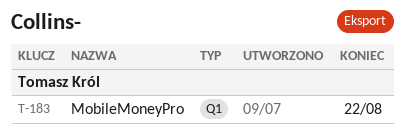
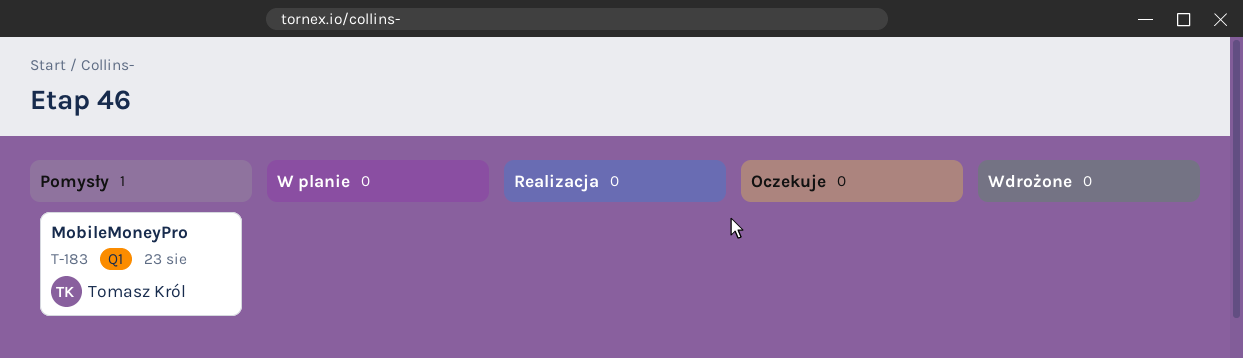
T-183, due: Aug 22 -> Aug 23

